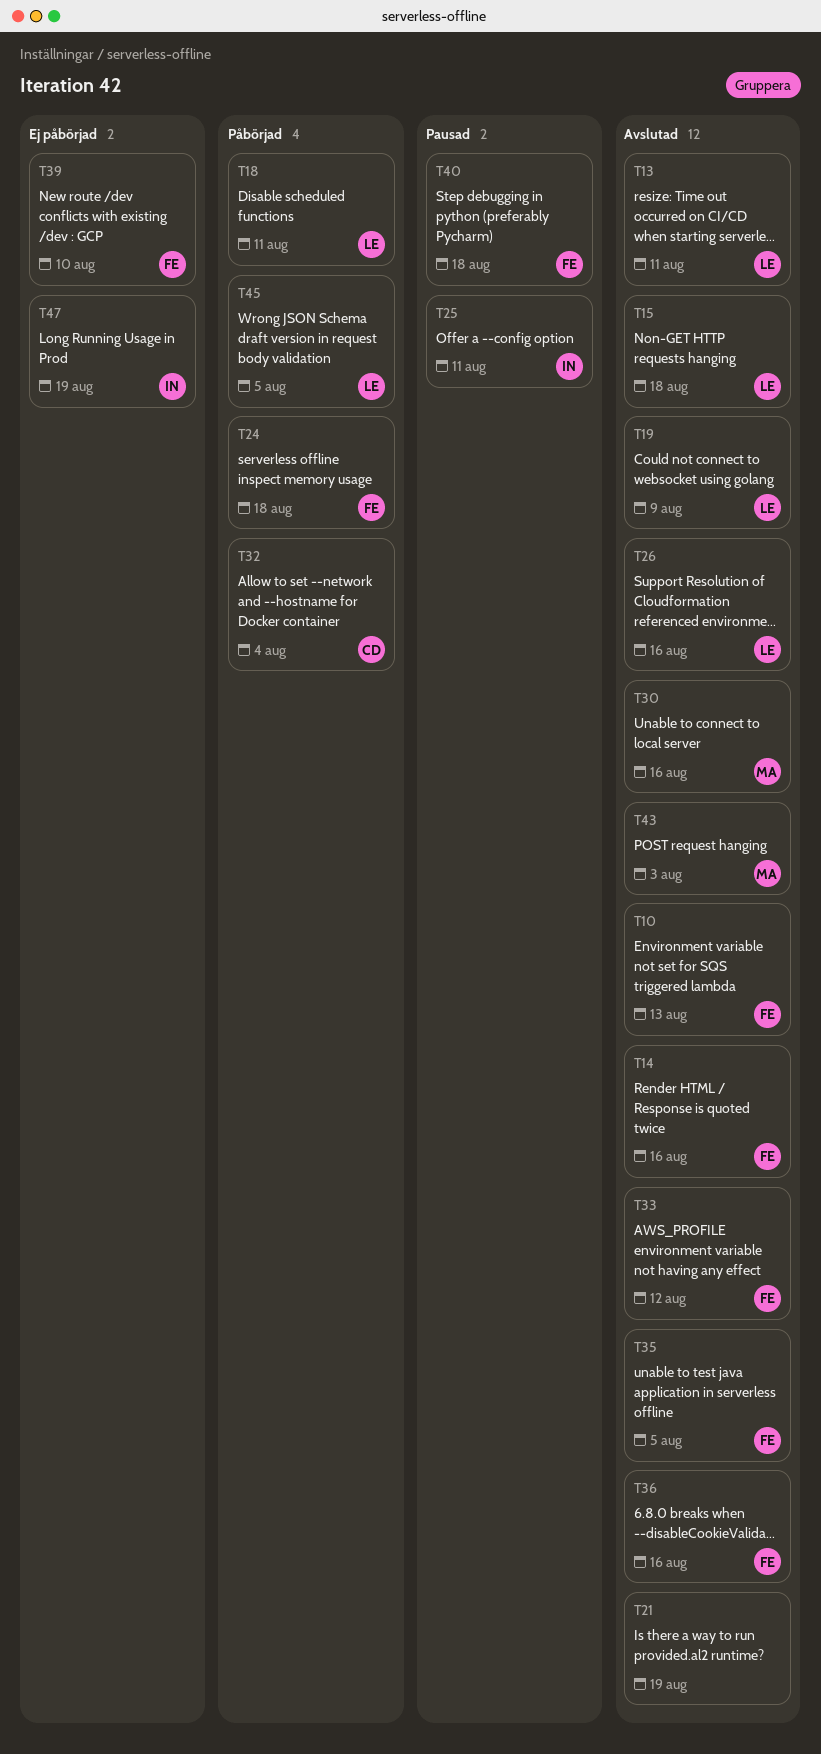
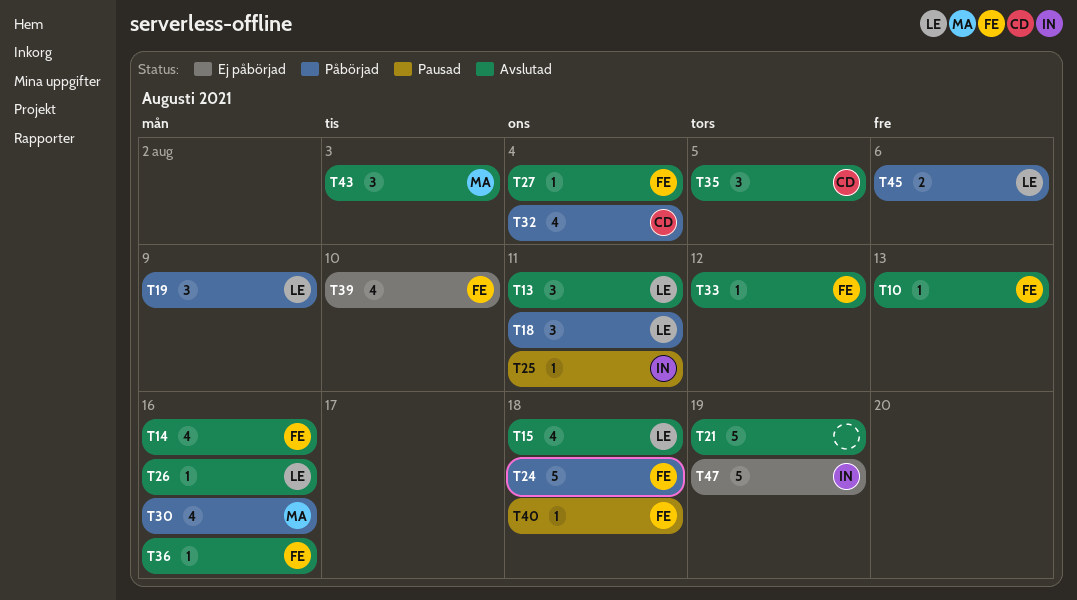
T19, status: Avslutad -> Påbörjad
T27: none -> present
T30, status: Avslutad -> Påbörjad
T35, owner: FE -> CD
T45, due: Aug 5 -> Aug 6

